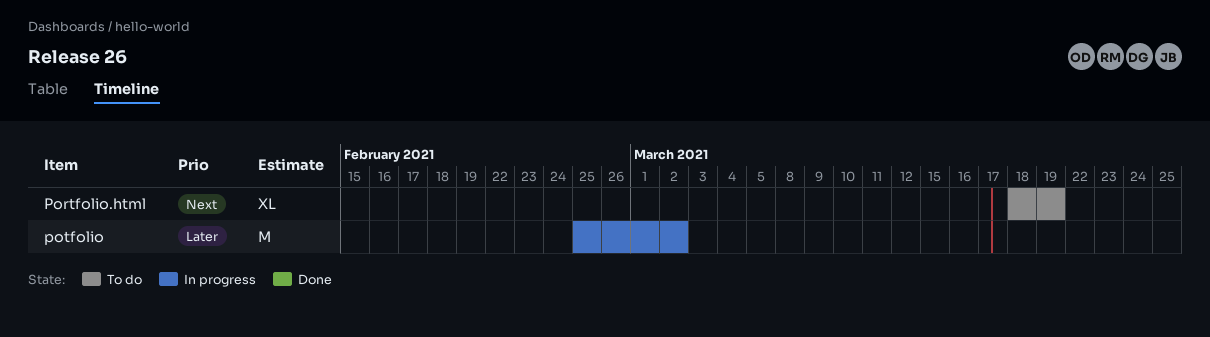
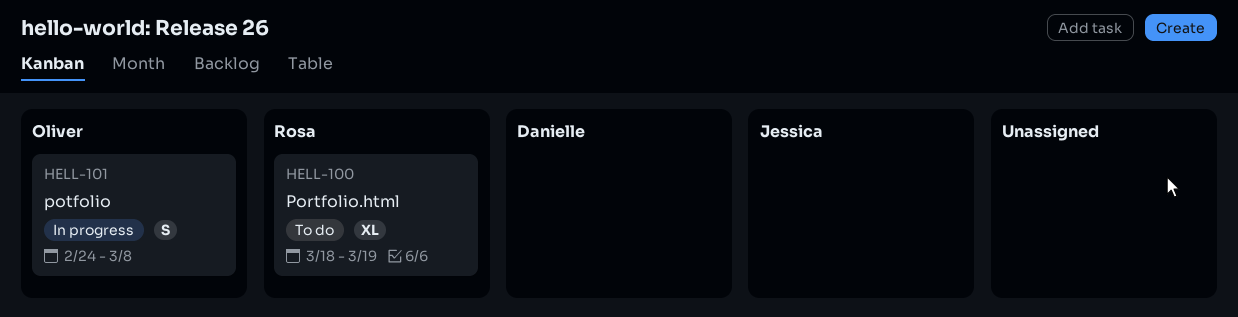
potfolio, estimate: M -> S
potfolio, start: Feb 25 -> Feb 24
potfolio, due: Mar 2 -> Mar 8

